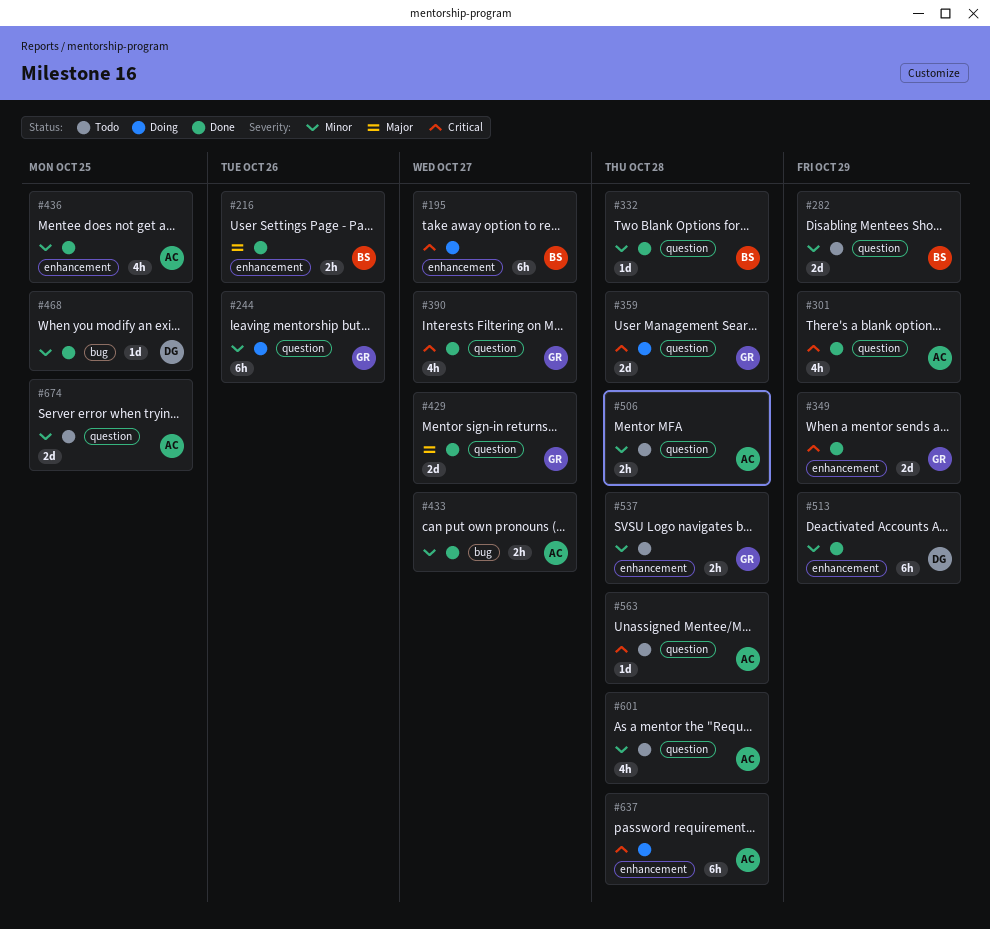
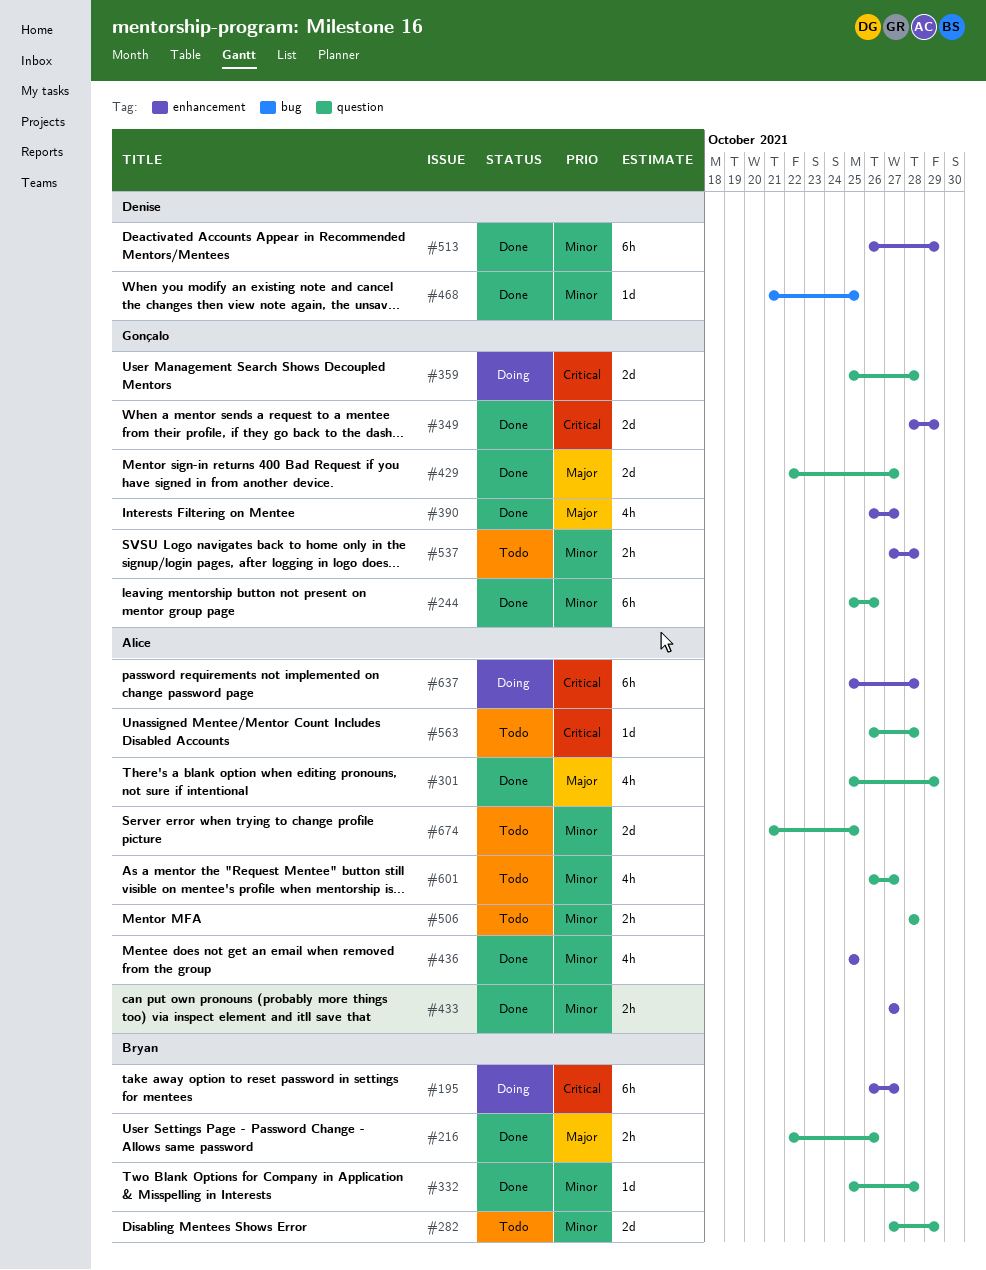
#216, label: enhancement -> question
#244, status: Doing -> Done
#301, priority: Critical -> Major
#390, priority: Critical -> Major
#390, label: question -> enhancement
#433, label: bug -> enhancement
#601, due: Oct 28 -> Oct 27

